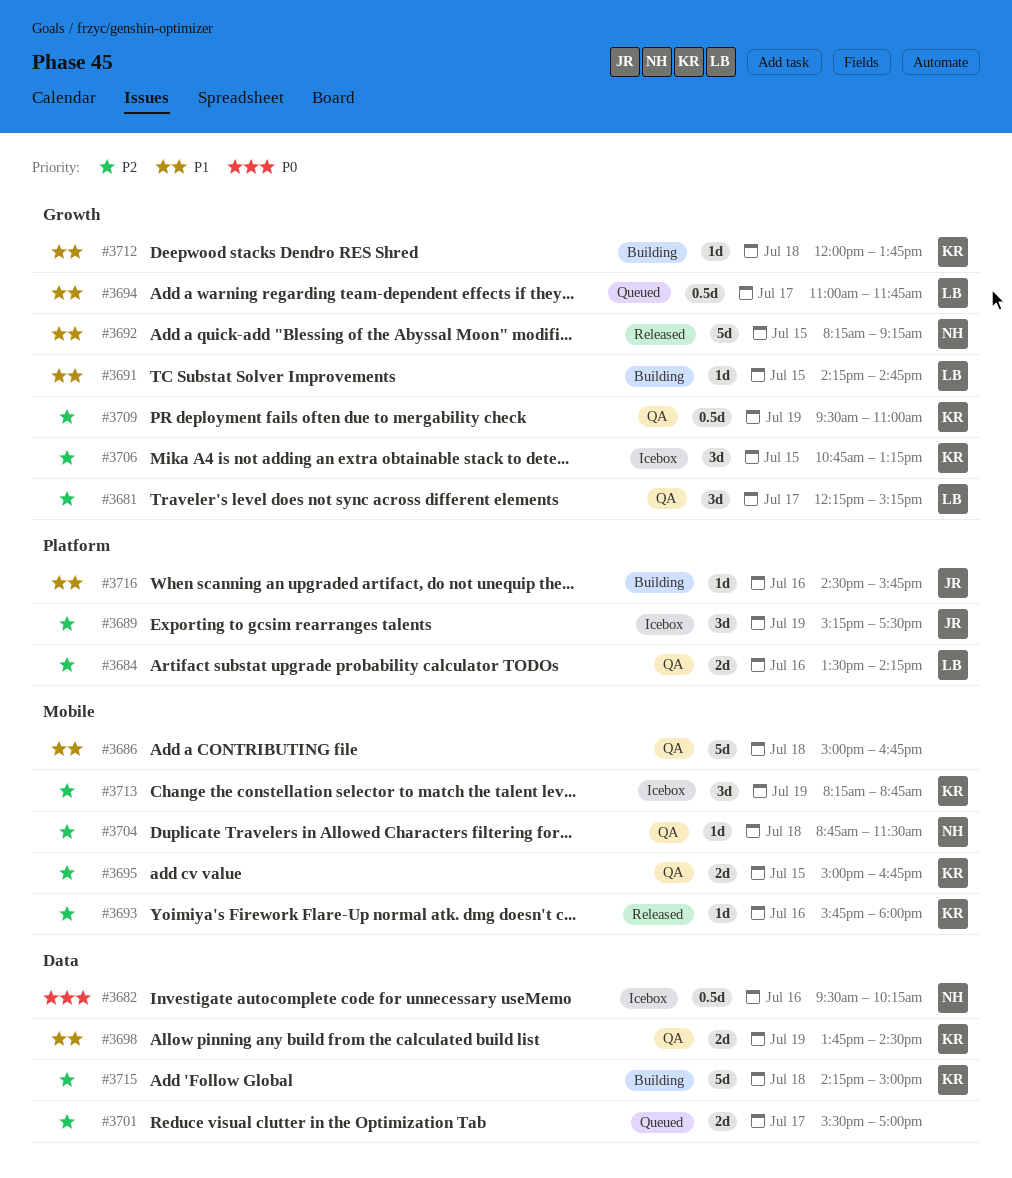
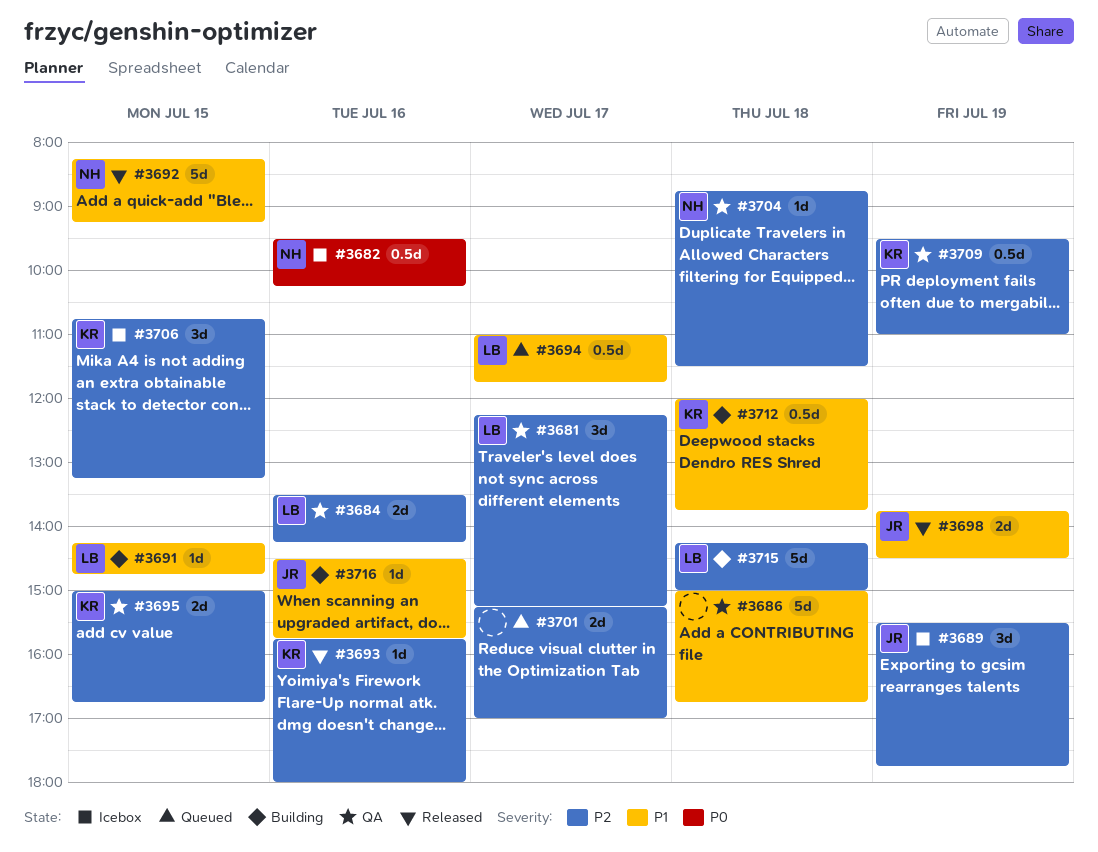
#3689, begins: 15:15 -> 15:30
#3689, ends: 17:30 -> 17:45
#3698, status: QA -> Released
#3698, owner: KR -> JR
#3701, begins: 15:30 -> 15:15
#3712, estimate: 1d -> 0.5d
#3713: present -> none
#3715, owner: KR -> LB

